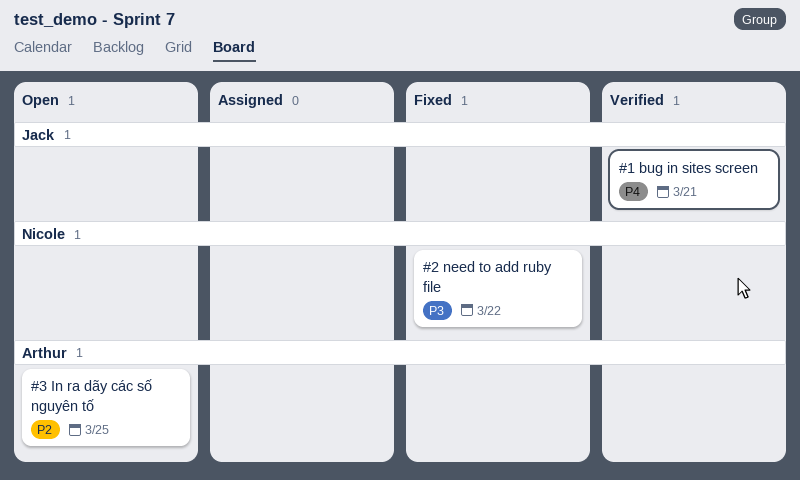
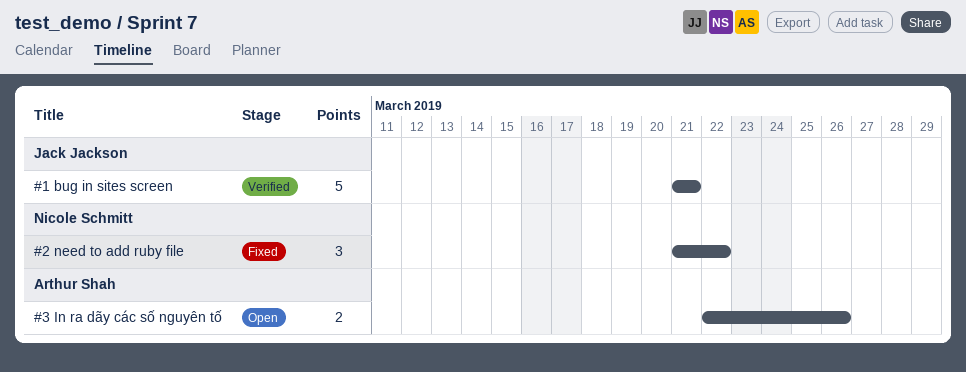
#3 In ra dãy các số nguyên tố, due: Mar 25 -> Mar 26

